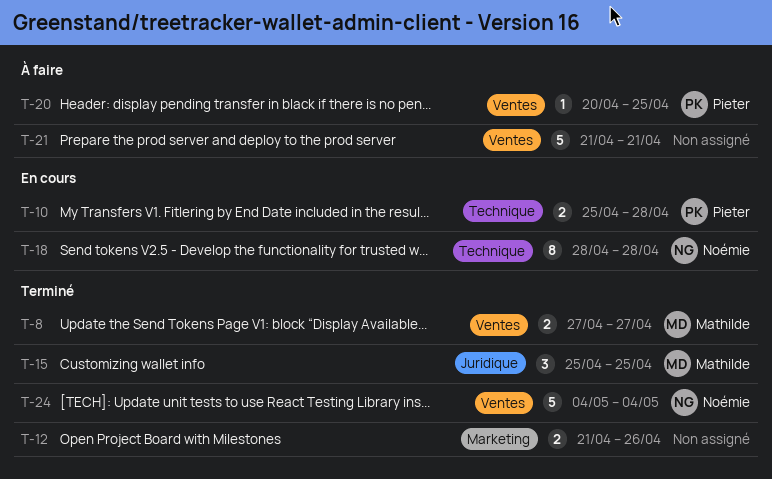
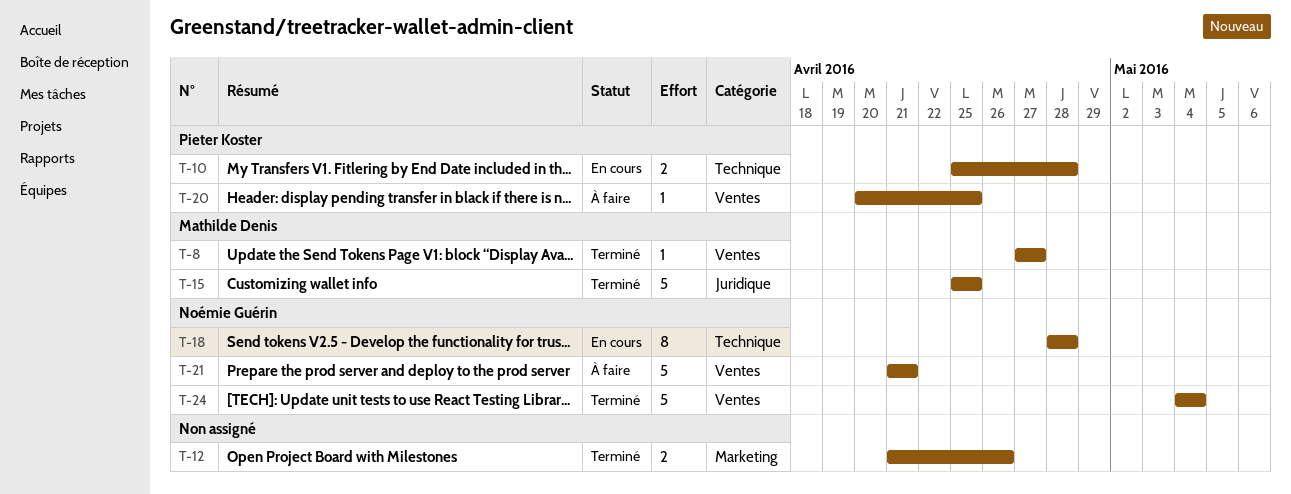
T-8, estimate: 2 -> 1
T-15, estimate: 3 -> 5
T-21, owner: none -> Noémie Guérin

